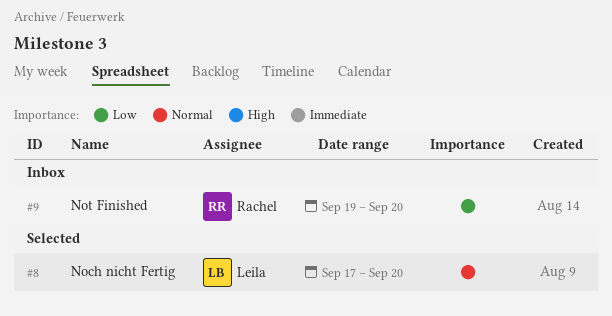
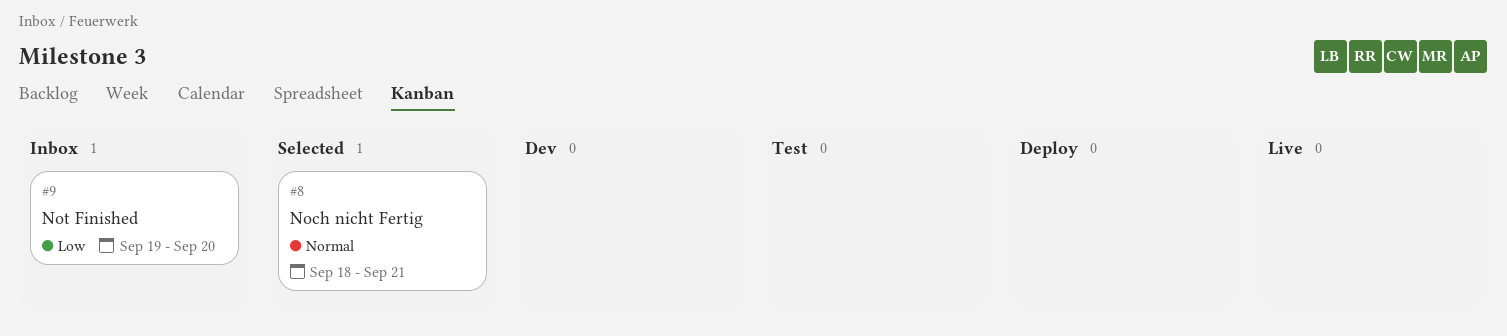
#8, start: Sep 17 -> Sep 18
#8, due: Sep 20 -> Sep 21

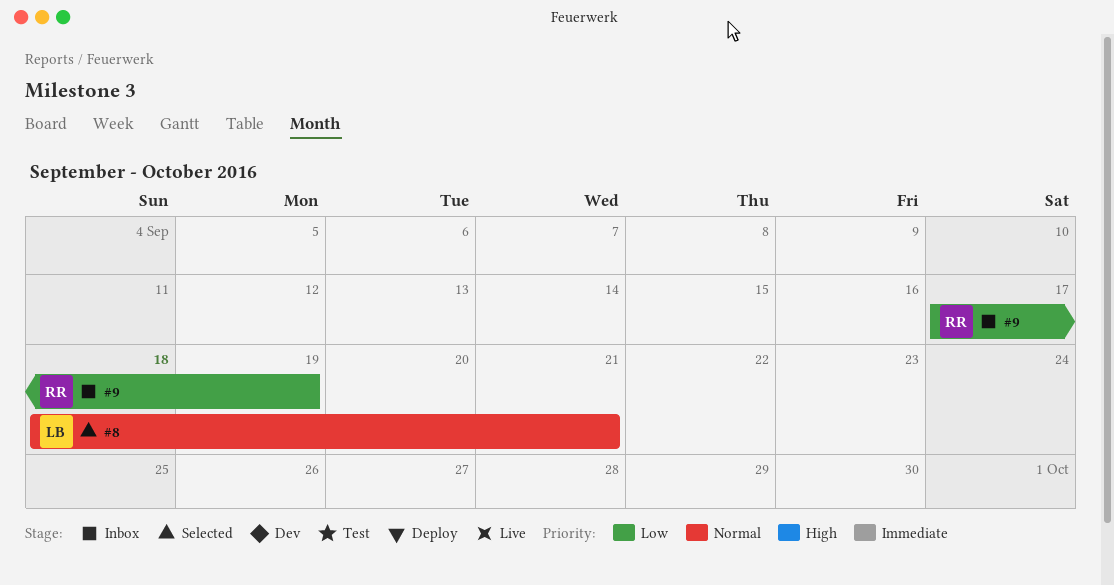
#9, start: Sep 19 -> Sep 17
#9, due: Sep 20 -> Sep 19

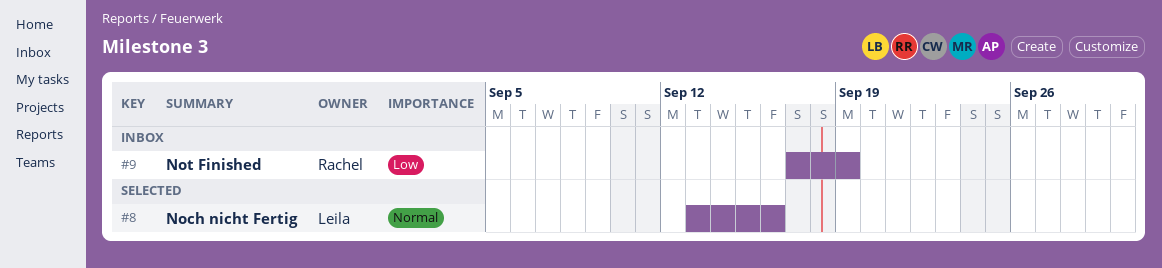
#8, start: Sep 18 -> Sep 13
#8, due: Sep 21 -> Sep 16

